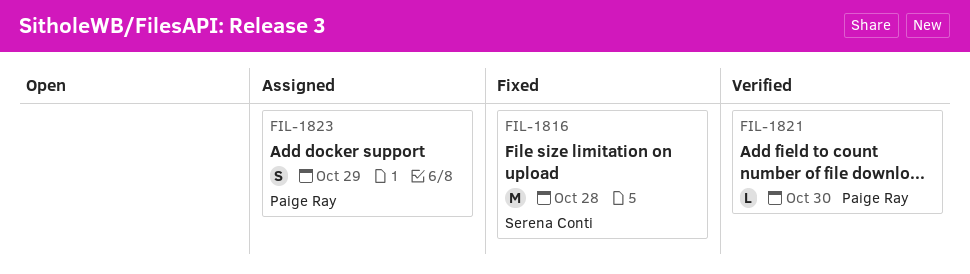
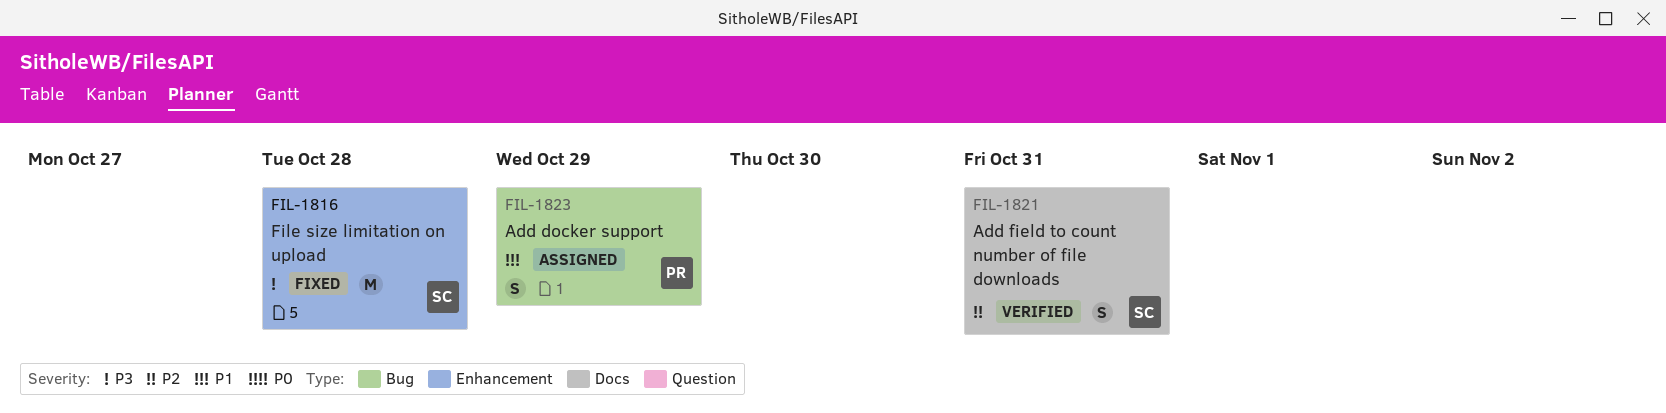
FIL-1821, owner: Paige Ray -> Serena Conti
FIL-1821, estimate: L -> S
FIL-1821, due: Oct 30 -> Oct 31

